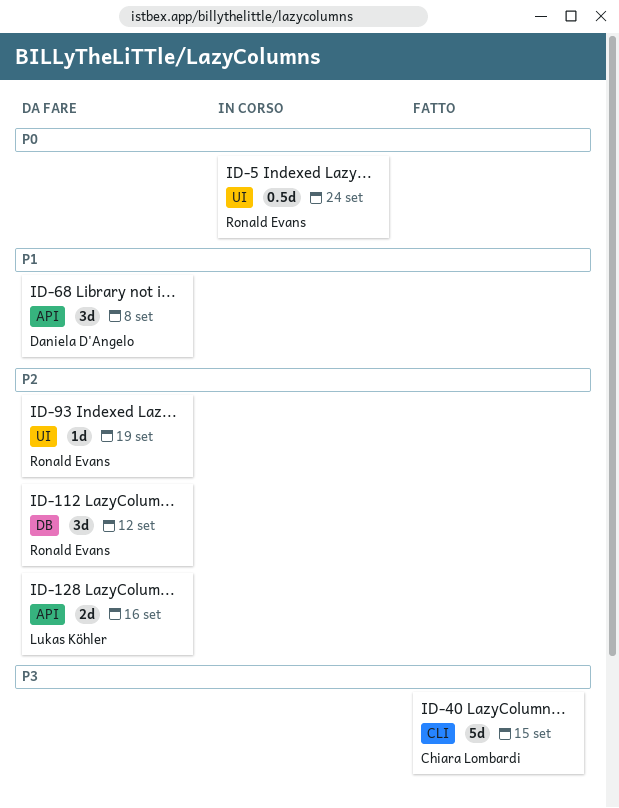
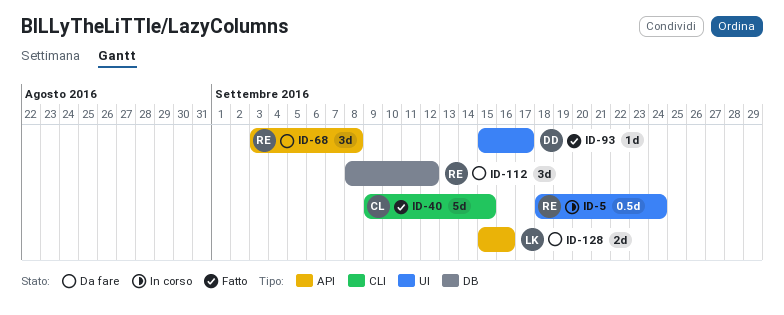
ID-68, owner: Daniela D'Angelo -> Ronald Evans
ID-93, status: Da fare -> Fatto
ID-93, owner: Ronald Evans -> Daniela D'Angelo
ID-93, due: Sep 19 -> Sep 17

